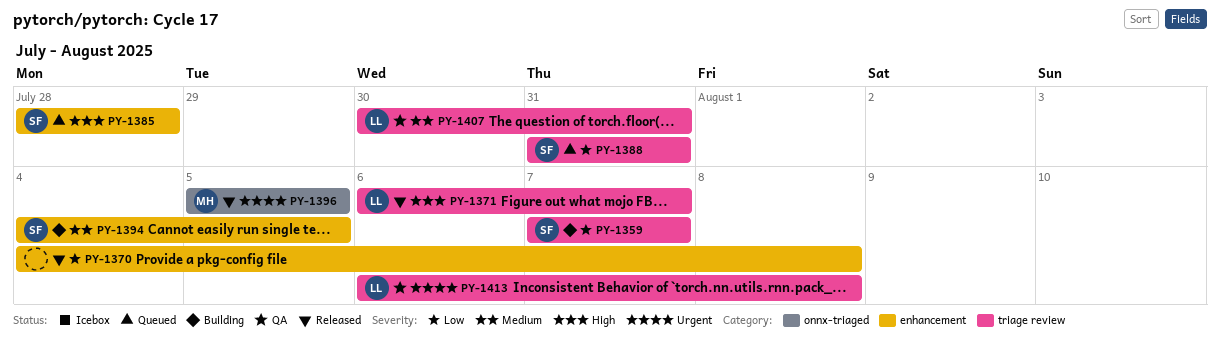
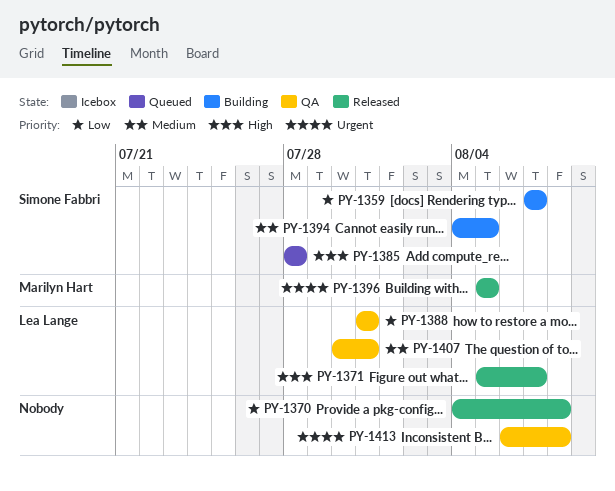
PY-1371, start: Aug 6 -> Aug 5
PY-1388, status: Queued -> QA
PY-1388, owner: Simone Fabbri -> Lea Lange
PY-1413, owner: Lea Lange -> none

